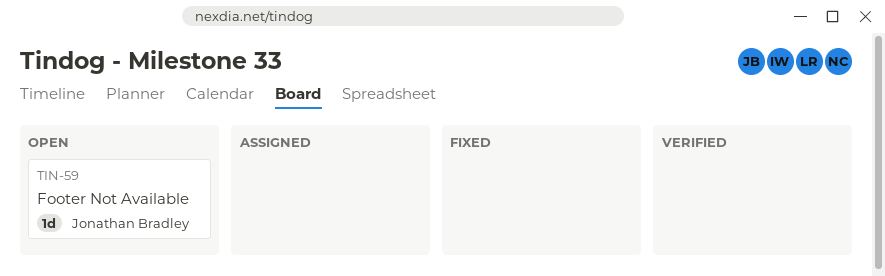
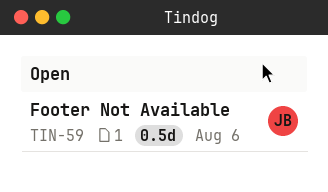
TIN-59, estimate: 1d -> 0.5d

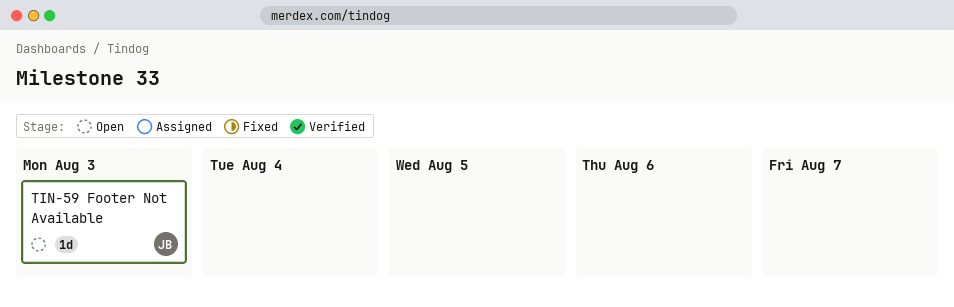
TIN-59, estimate: 0.5d -> 1d
TIN-59, due: Aug 6 -> Aug 3

